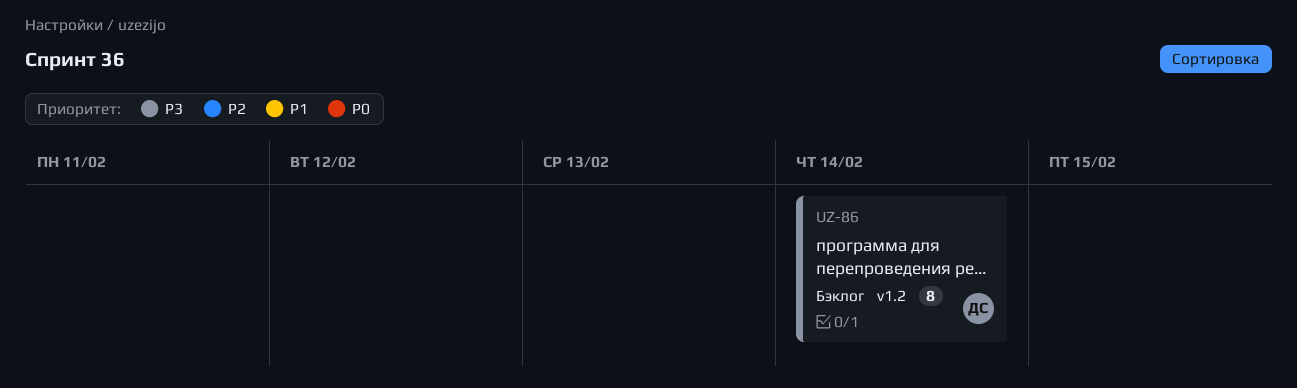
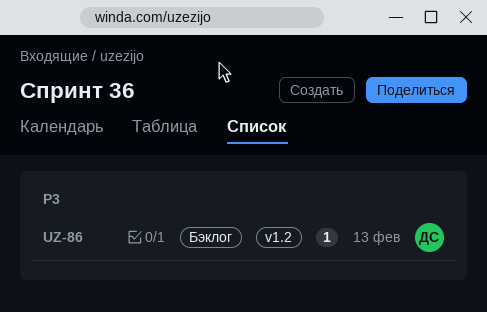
UZ-86, estimate: 8 -> 1
UZ-86, due: Feb 14 -> Feb 13

